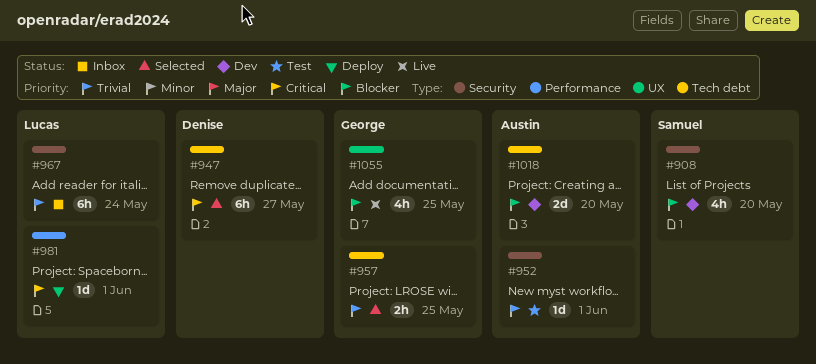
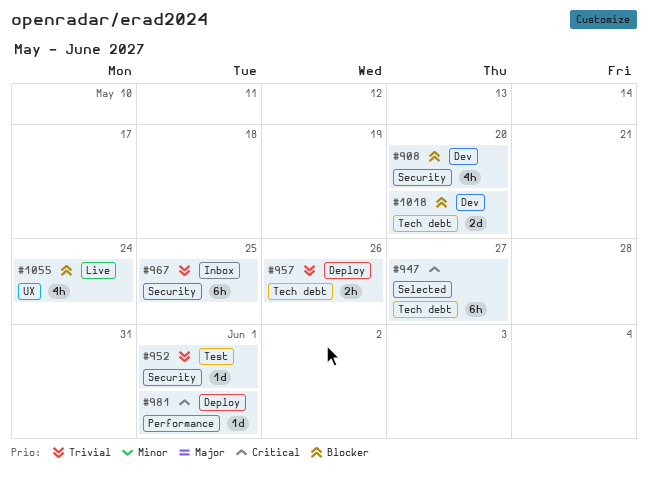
#957, status: Selected -> Deploy
#957, due: May 25 -> May 26
#967, due: May 24 -> May 25
#1055, due: May 25 -> May 24

